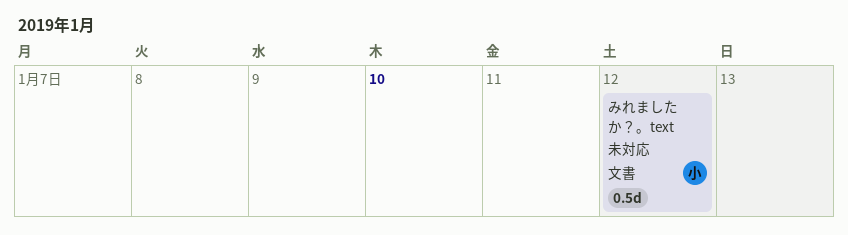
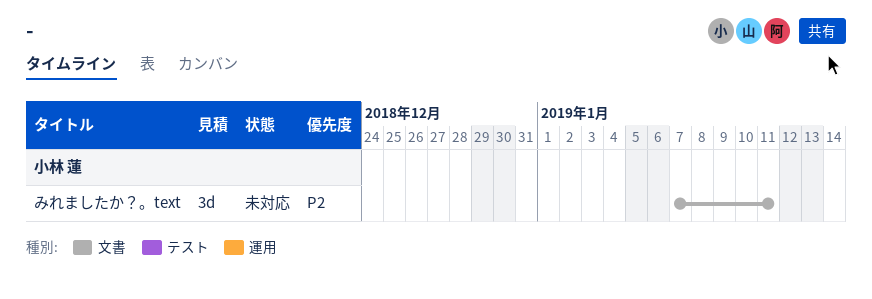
みれましたか？。text, estimate: 0.5d -> 3d
みれましたか？。text, due: Jan 12 -> Jan 11

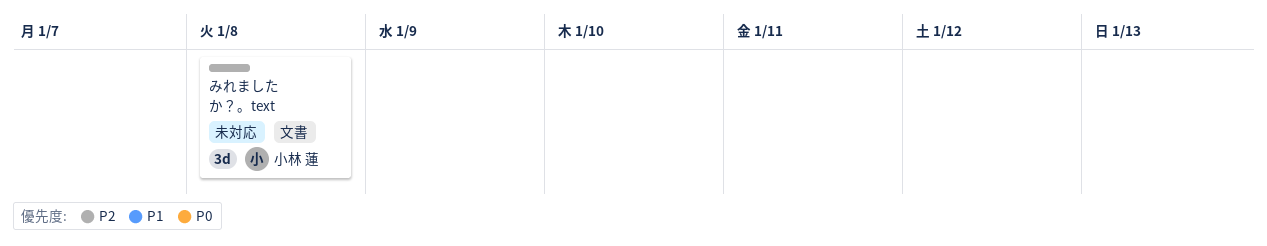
みれましたか？。text, due: Jan 11 -> Jan 8

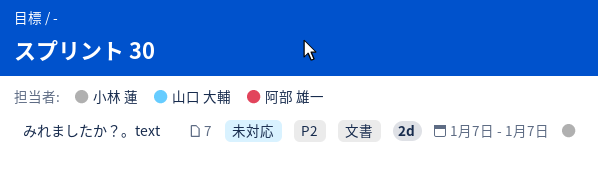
みれましたか？。text, estimate: 3d -> 2d
みれましたか？。text, due: Jan 8 -> Jan 7

